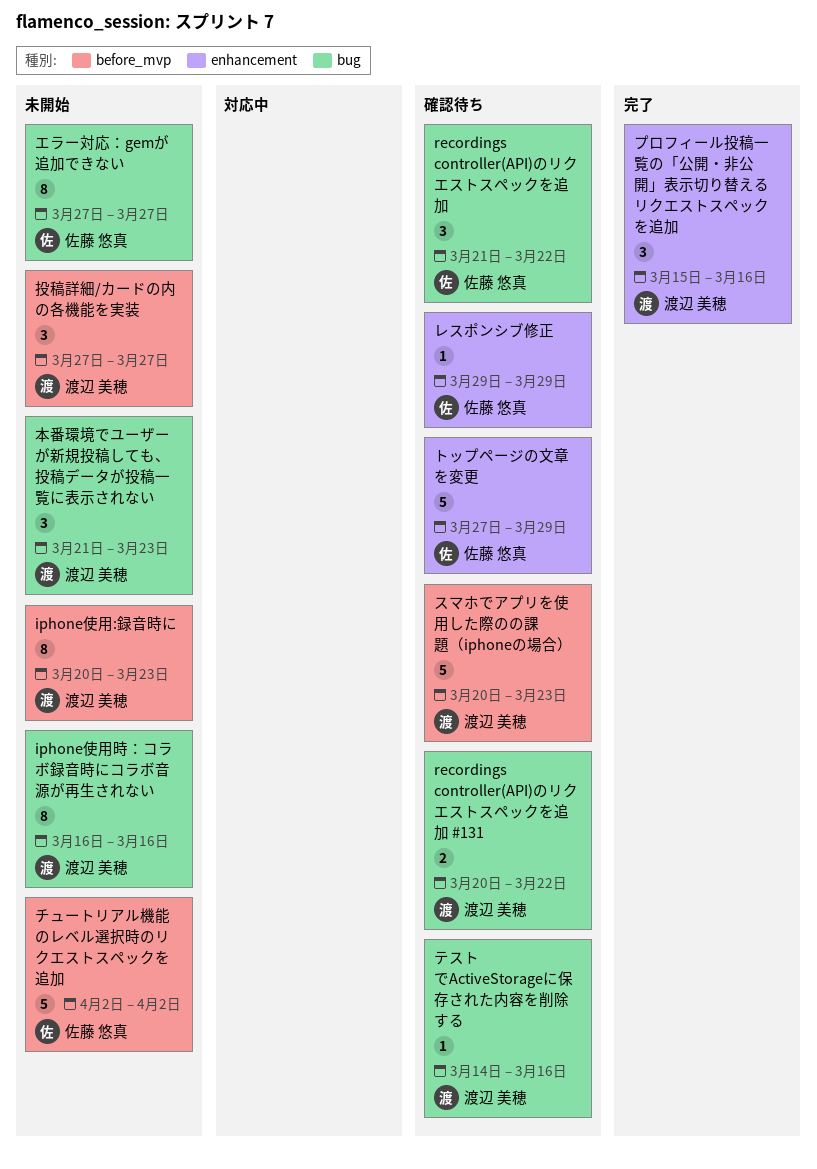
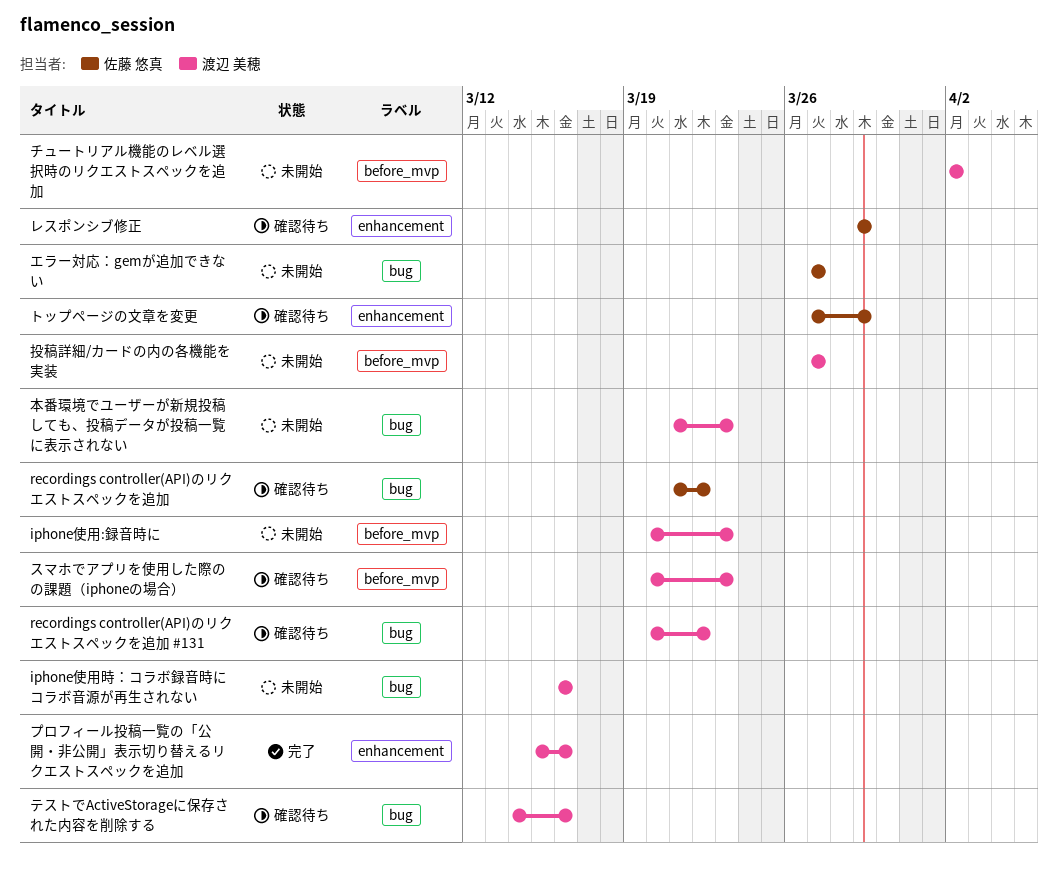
チュートリアル機能のレベル選択時のリクエストスペックを追加, owner: 佐藤 悠真 -> 渡辺 美穂

